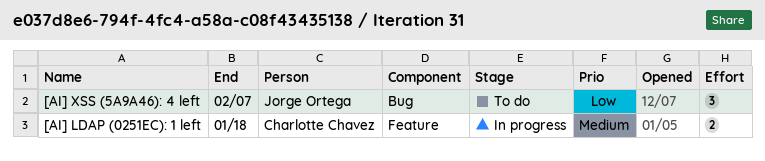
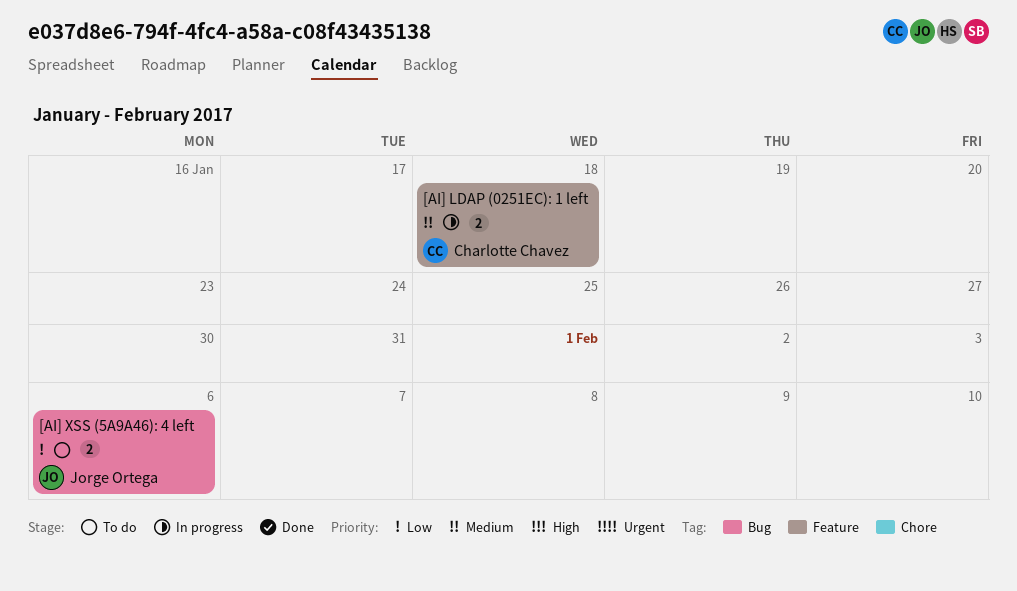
[AI] XSS (5A9A46): 4 left, estimate: 3 -> 2
[AI] XSS (5A9A46): 4 left, due: Feb 7 -> Feb 6

